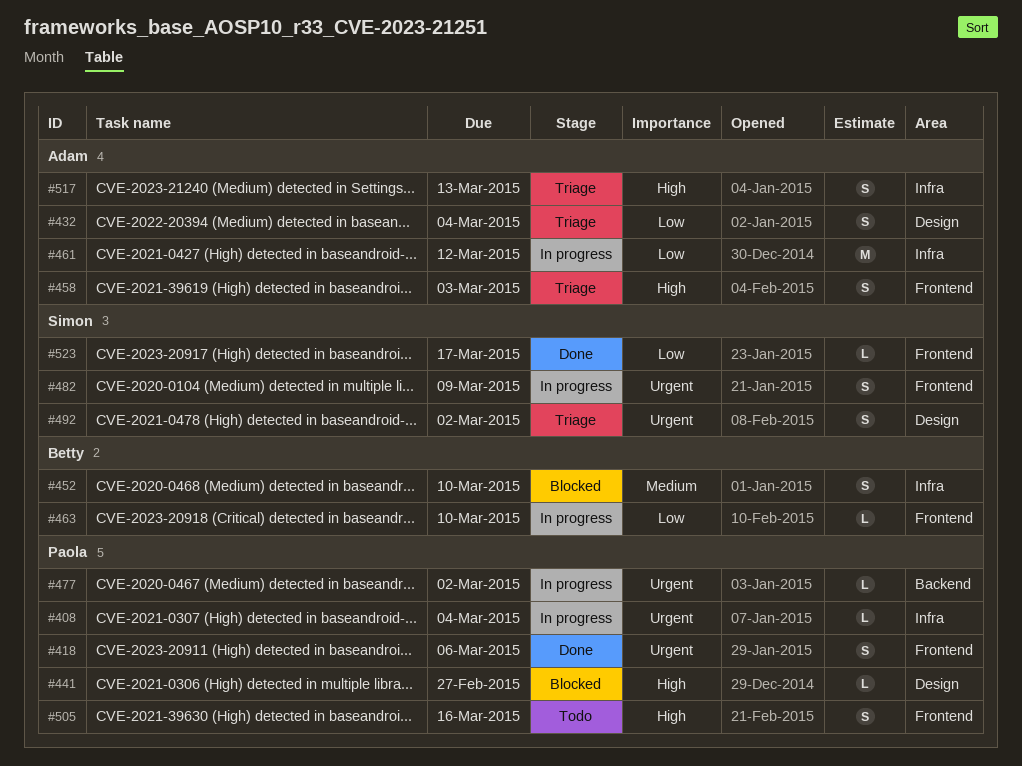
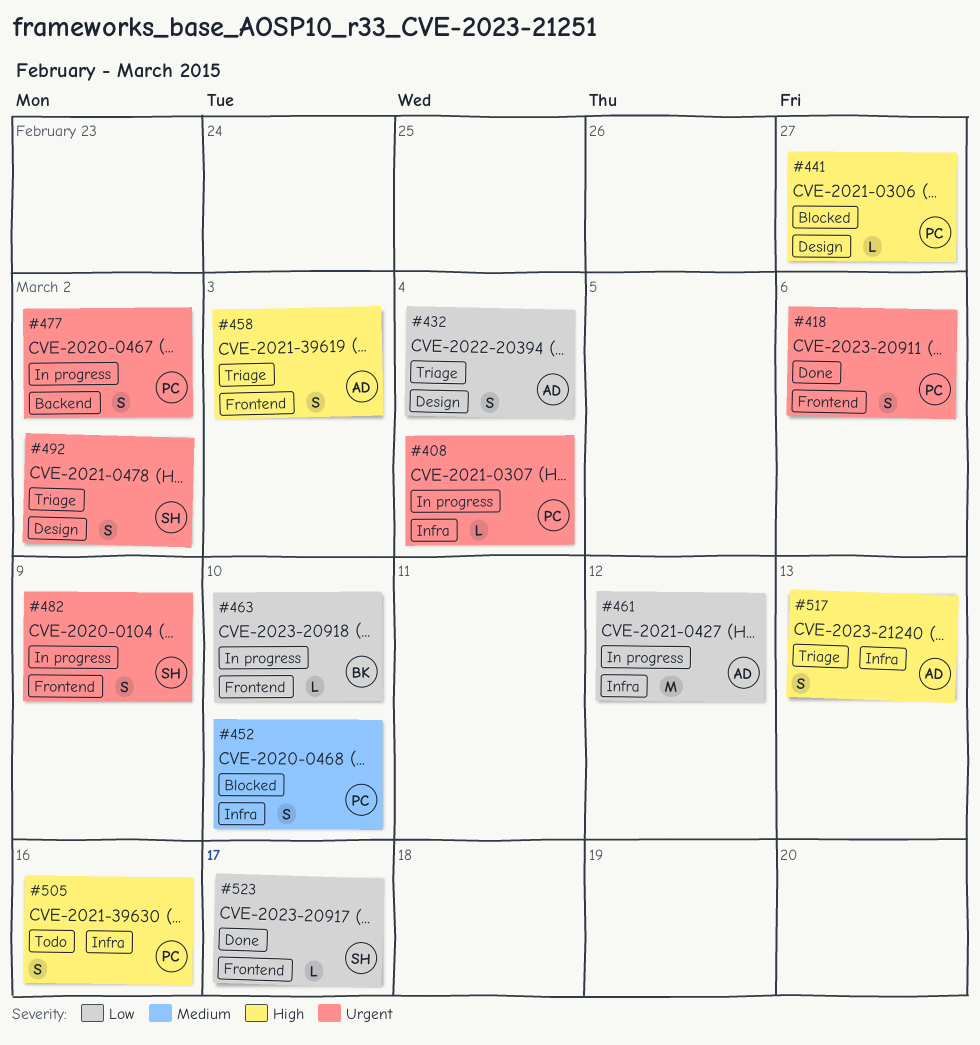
#452, owner: Betty -> Paola
#477, estimate: L -> S
#505, label: Frontend -> Infra

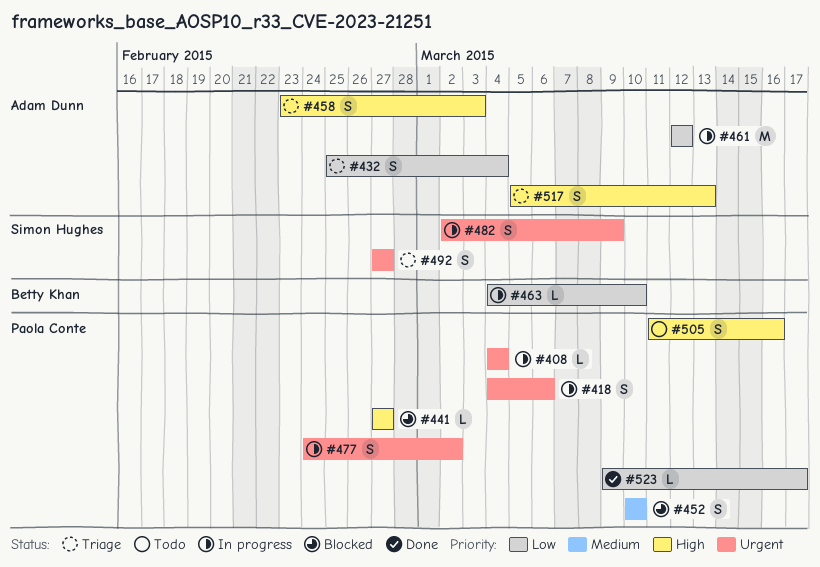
#418, status: Done -> In progress
#492, due: Mar 2 -> Feb 27
#523, owner: Simon Hughes -> Paola Conte

